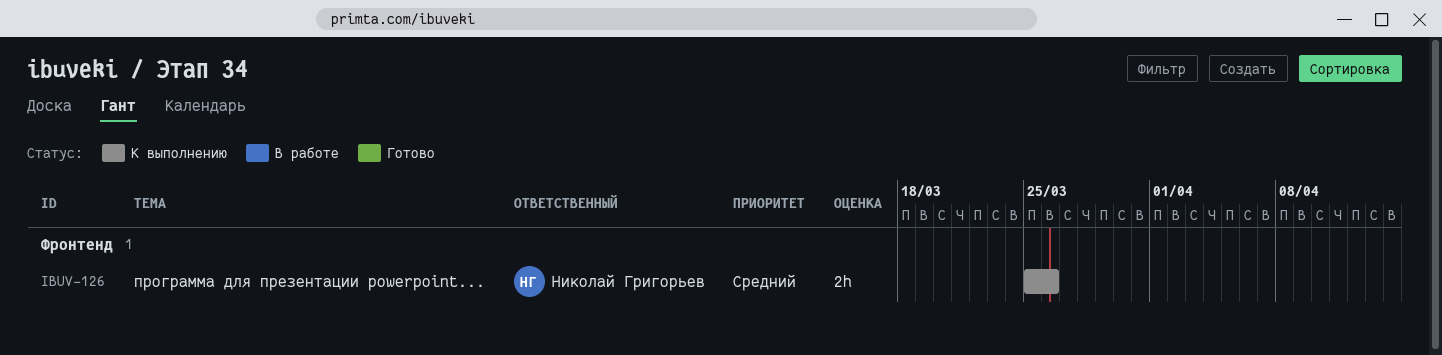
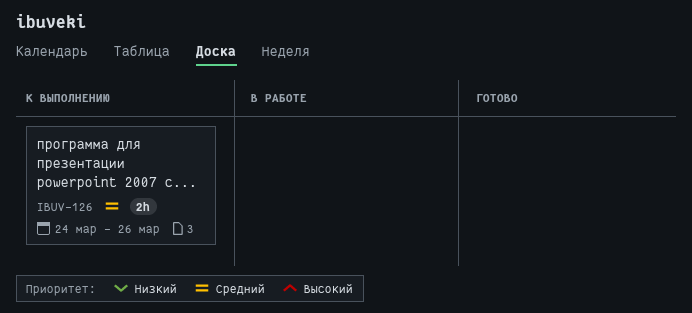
IBUV-126, start: Mar 25 -> Mar 24

